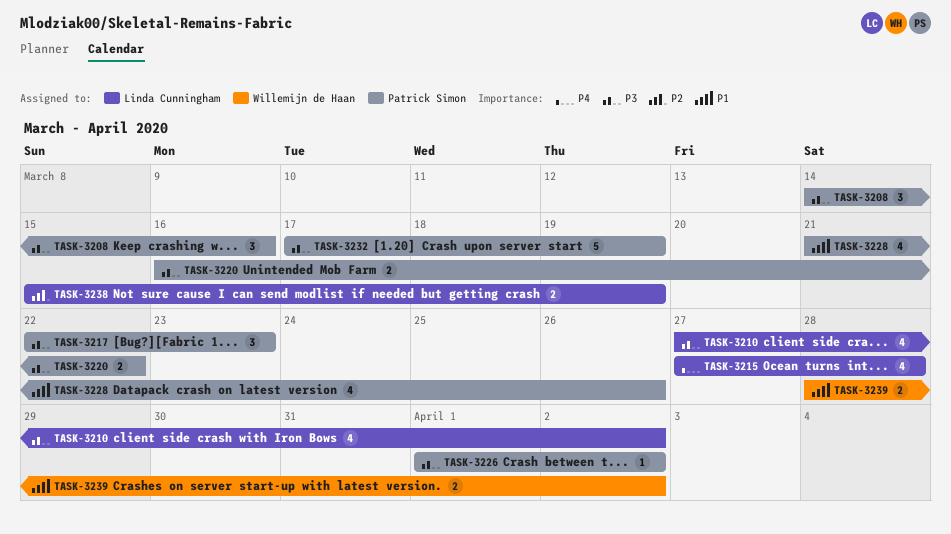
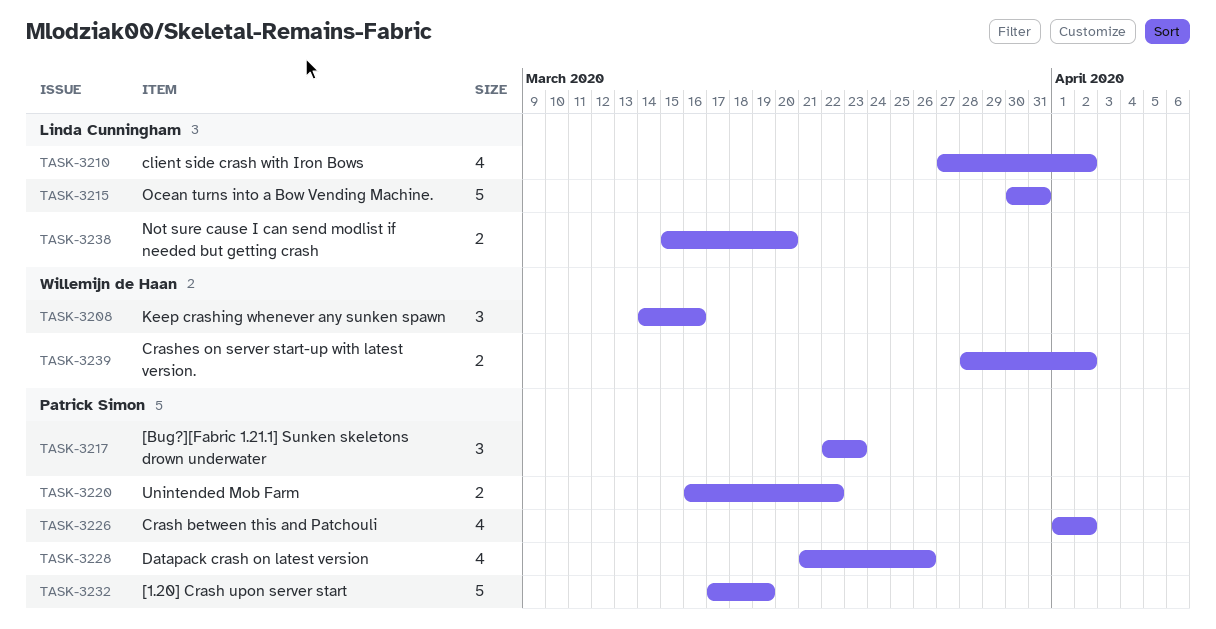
TASK-3208, owner: Patrick Simon -> Willemijn de Haan
TASK-3215, estimate: 4 -> 5
TASK-3215, start: Mar 27 -> Mar 30
TASK-3215, due: Mar 28 -> Mar 31
TASK-3226, estimate: 1 -> 4
TASK-3238, due: Mar 19 -> Mar 20

